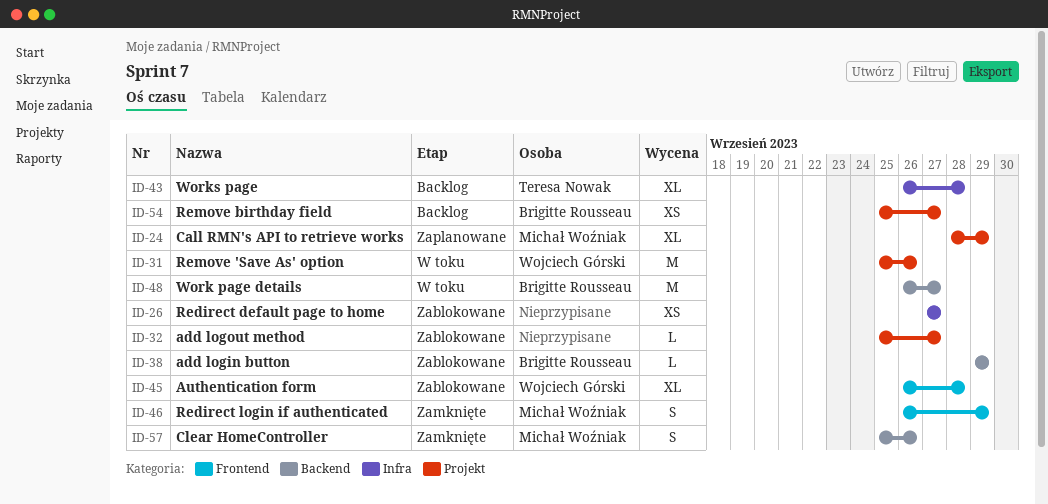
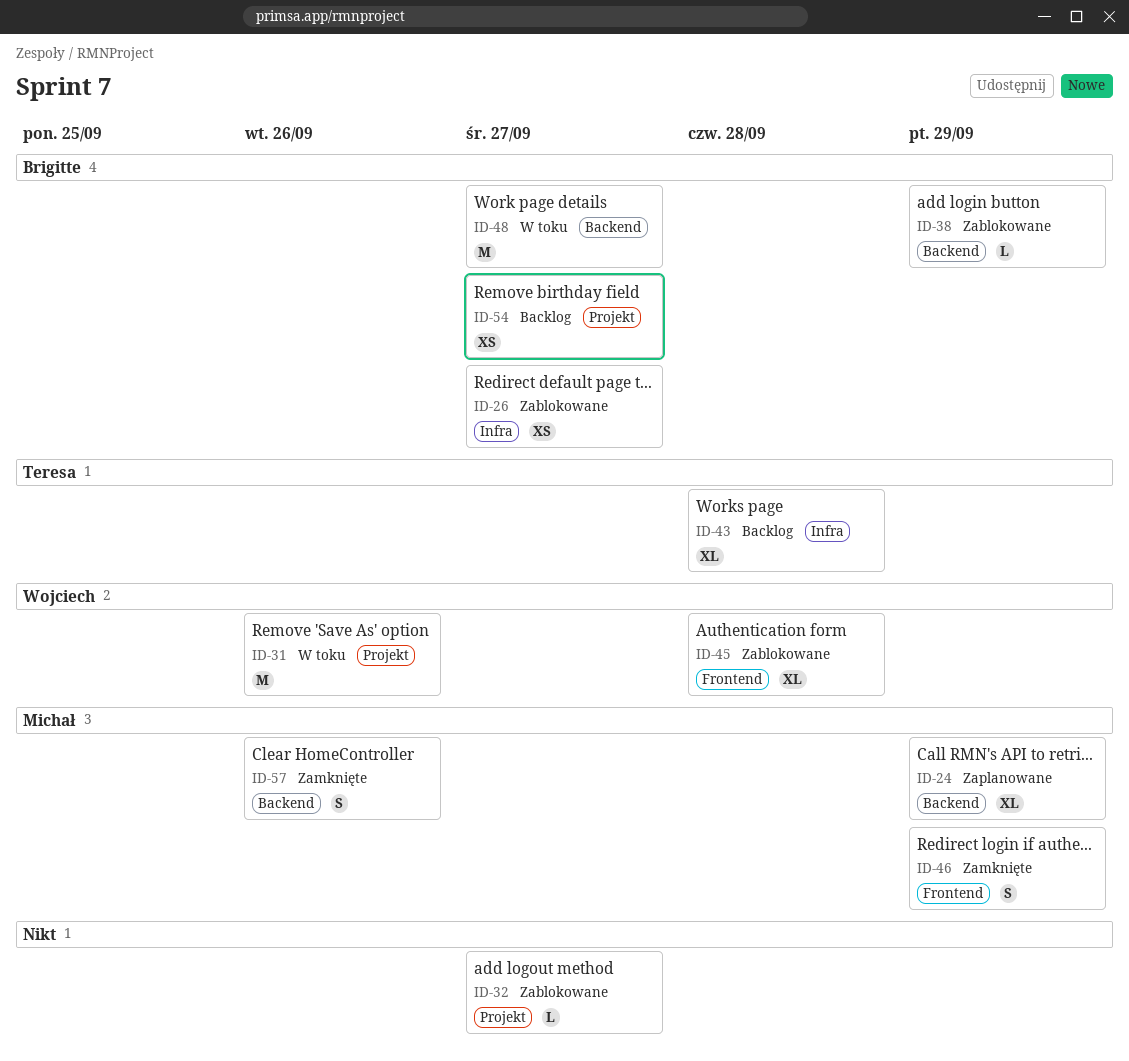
ID-24, label: Projekt -> Backend
ID-26, owner: none -> Brigitte Rousseau

